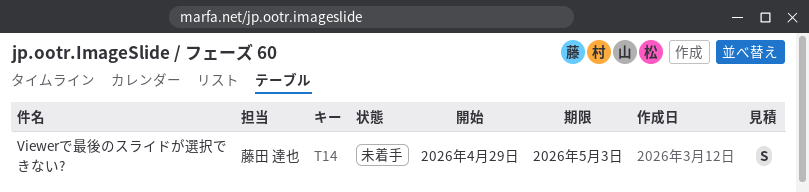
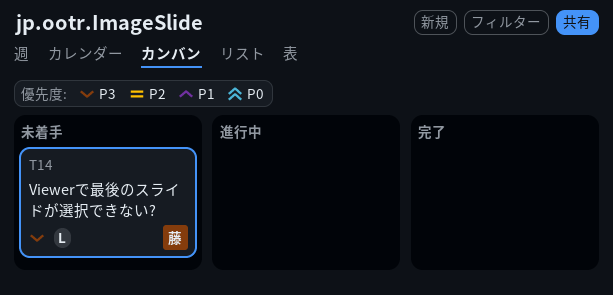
T14, estimate: S -> L

